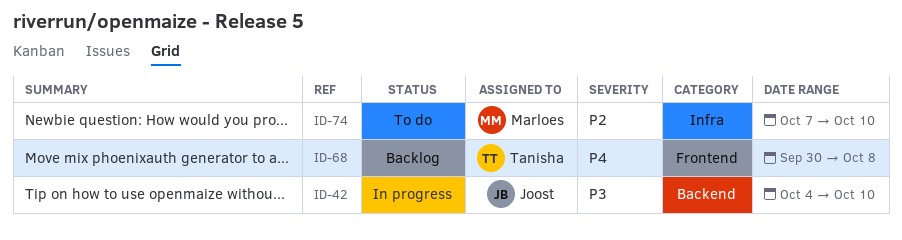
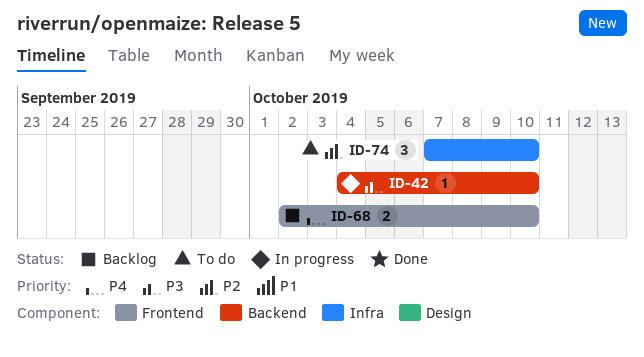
ID-68, start: Sep 30 -> Oct 2
ID-68, due: Oct 8 -> Oct 10

